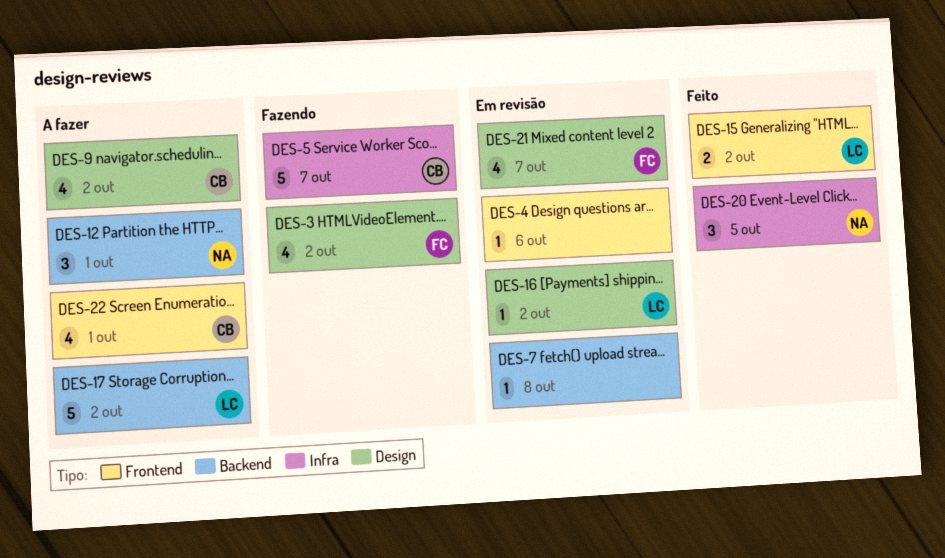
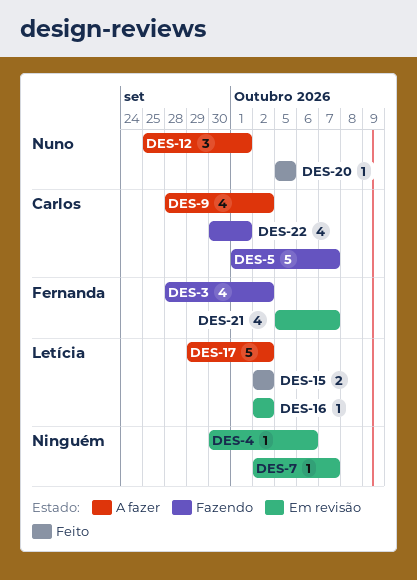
DES-7, due: Oct 8 -> Oct 7
DES-20, estimate: 3 -> 1
DES-22, status: A fazer -> Fazendo

